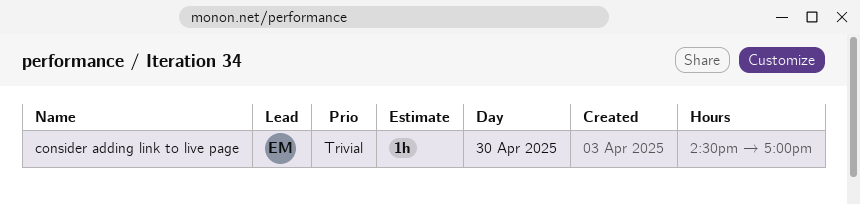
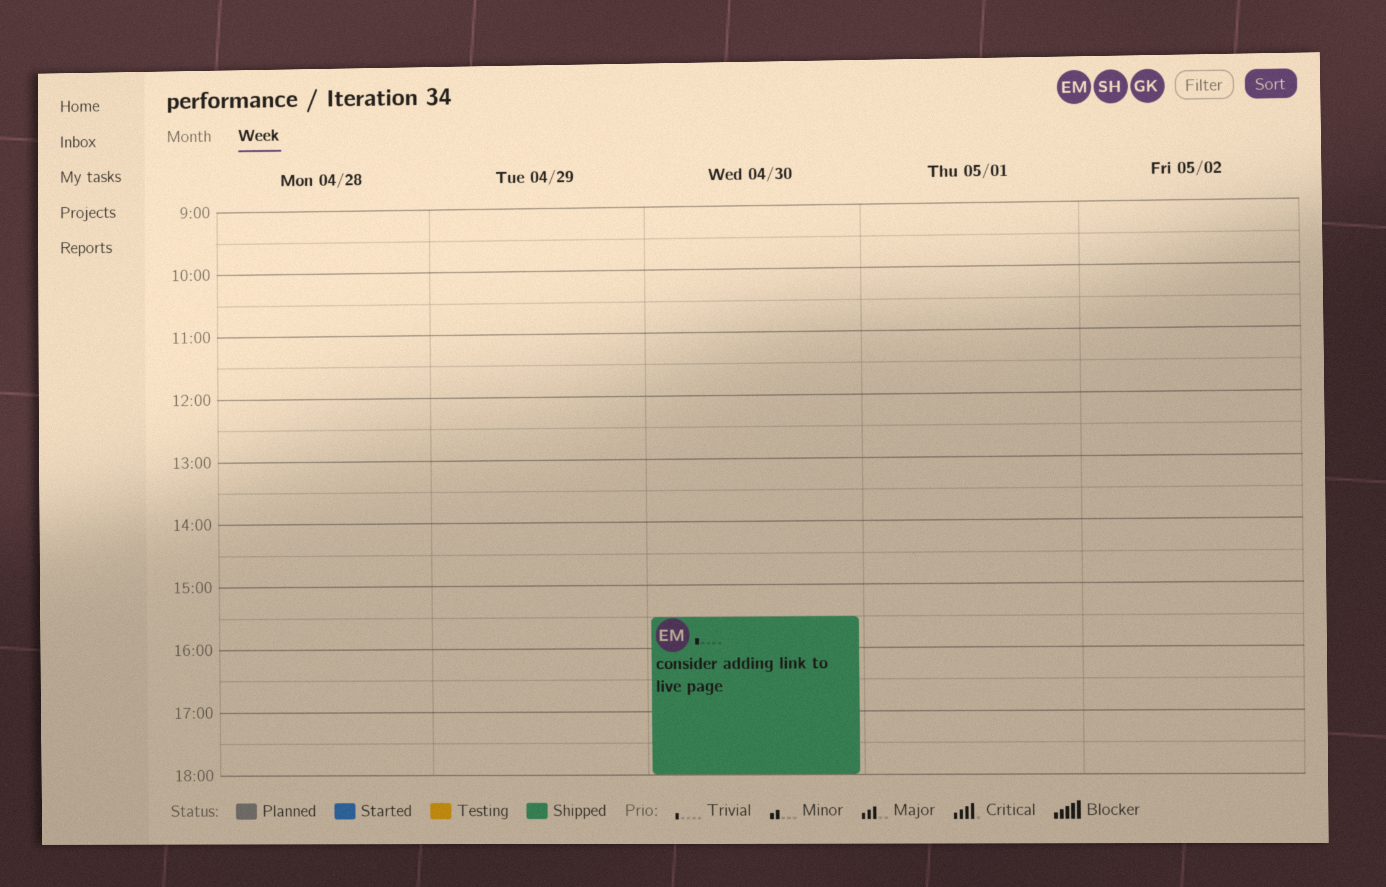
consider adding link to live page, begins: 14:30 -> 15:30
consider adding link to live page, ends: 17:00 -> 18:00

